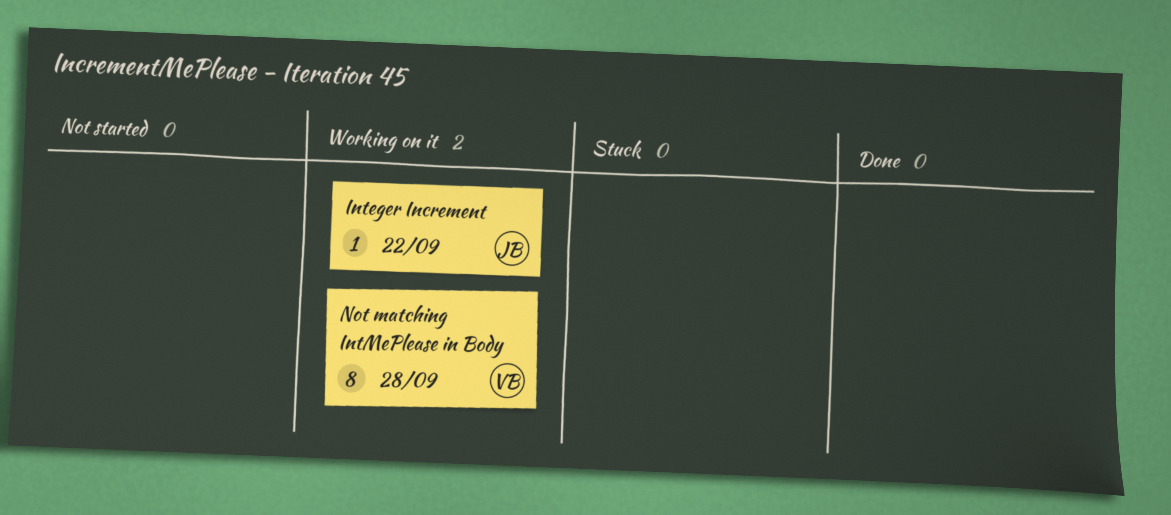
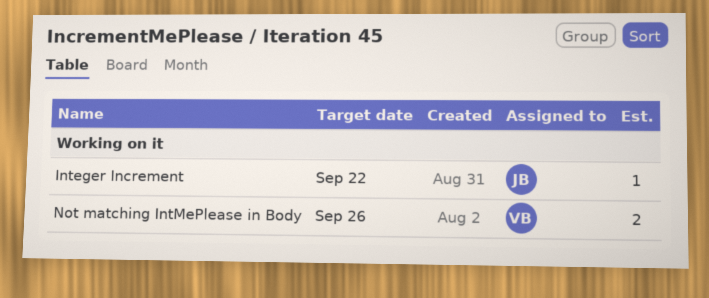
Not matching IntMePlease in Body, estimate: 8 -> 2
Not matching IntMePlease in Body, due: Sep 28 -> Sep 26

